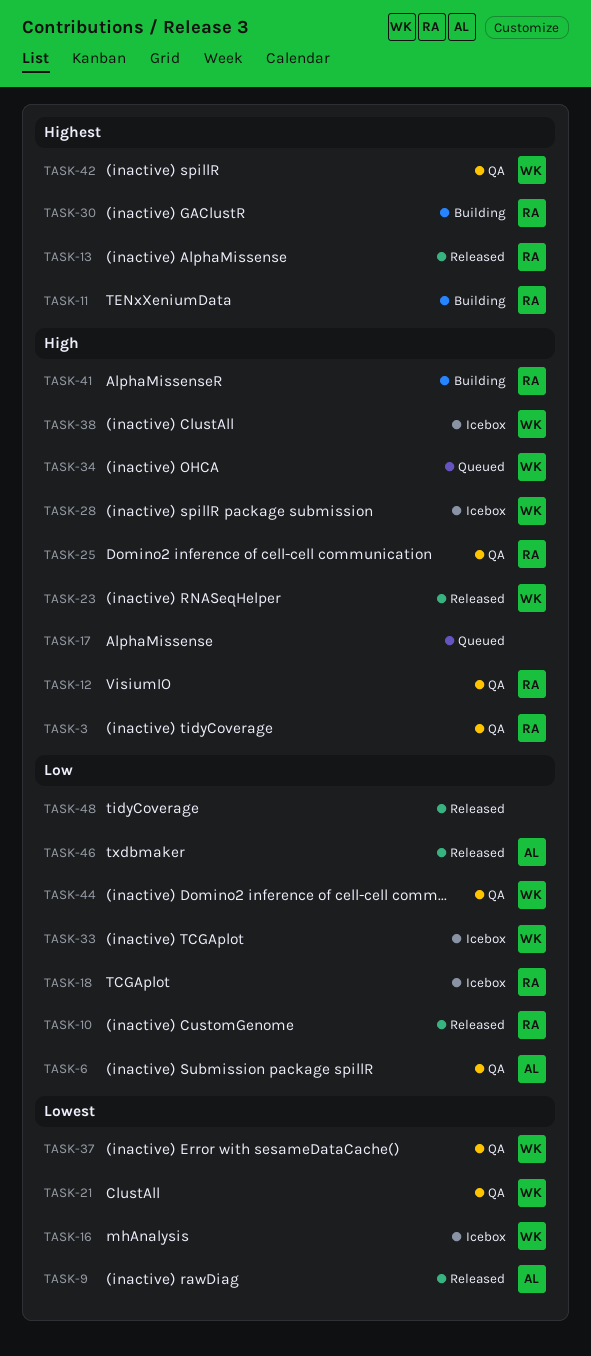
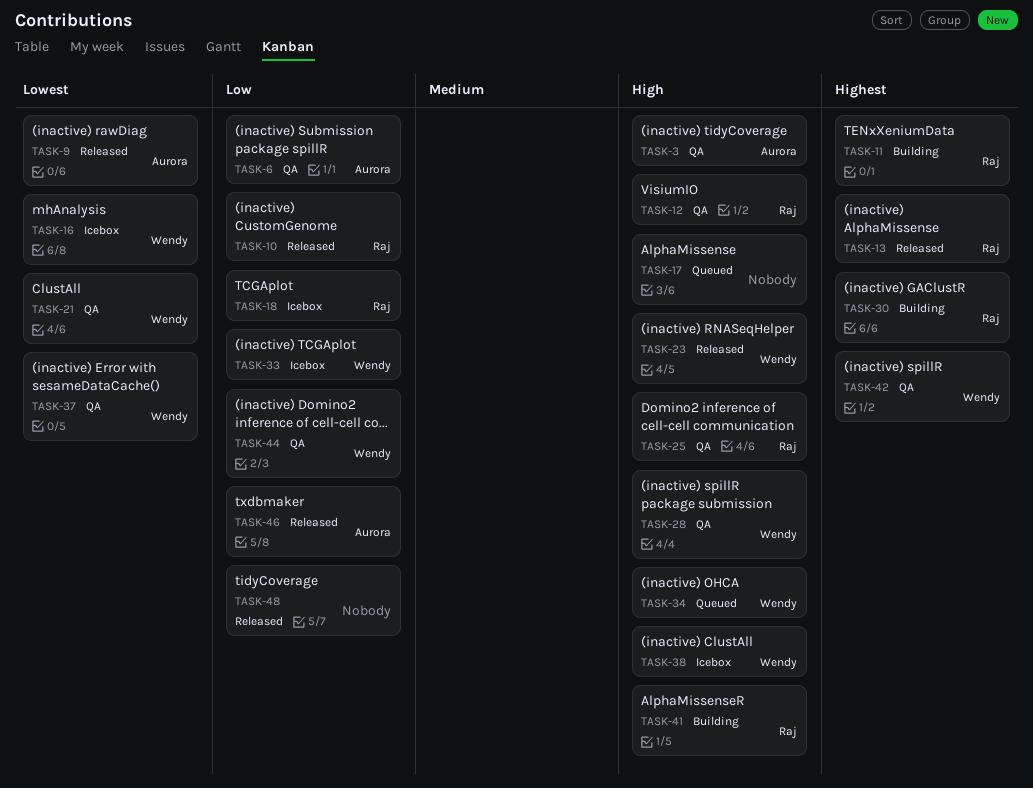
TASK-3, owner: Raj -> Aurora
TASK-28, status: Icebox -> QA

